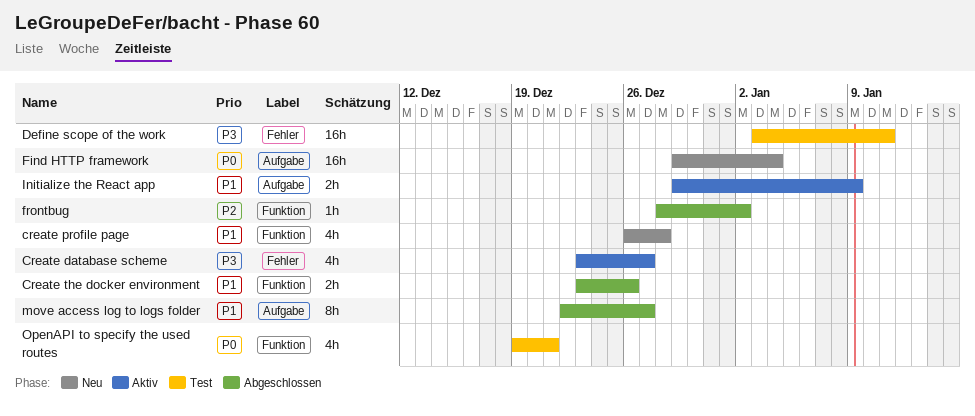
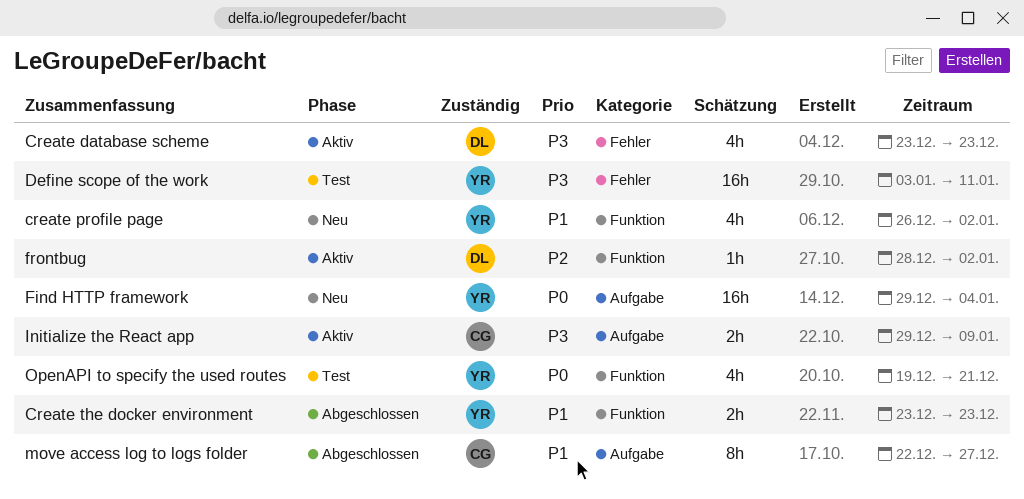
Create database scheme, due: Dec 27 -> Dec 23
create profile page, due: Dec 28 -> Jan 2
Create the docker environment, due: Dec 26 -> Dec 23
frontbug, status: Abgeschlossen -> Aktiv
Initialize the React app, priority: P1 -> P3

